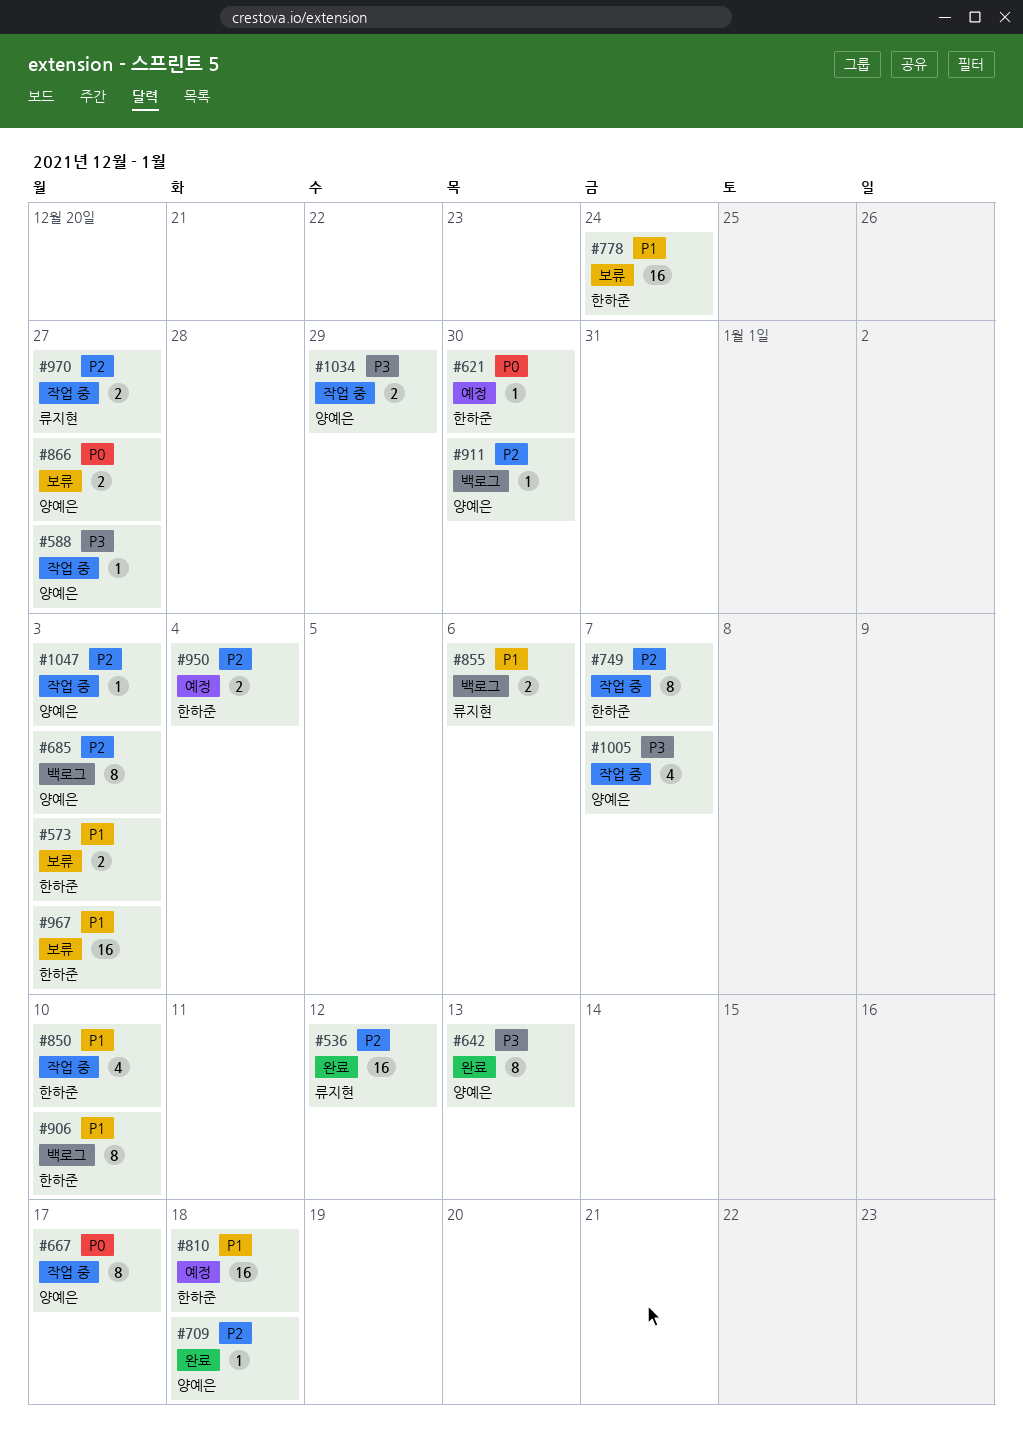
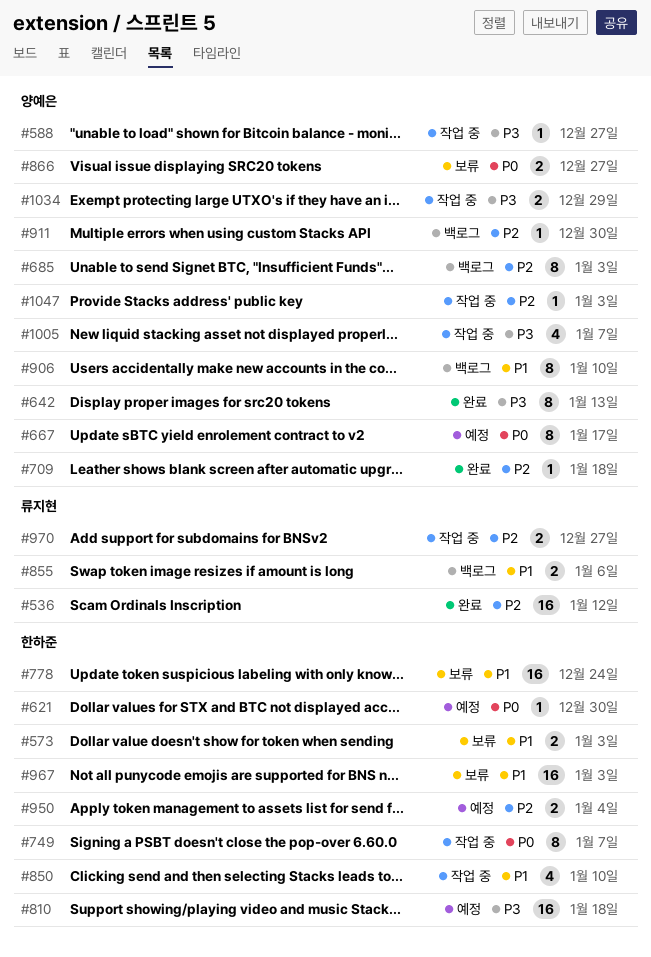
#667, status: 작업 중 -> 예정
#749, priority: P2 -> P0
#810, priority: P1 -> P3
#906, owner: 한하준 -> 양예은

